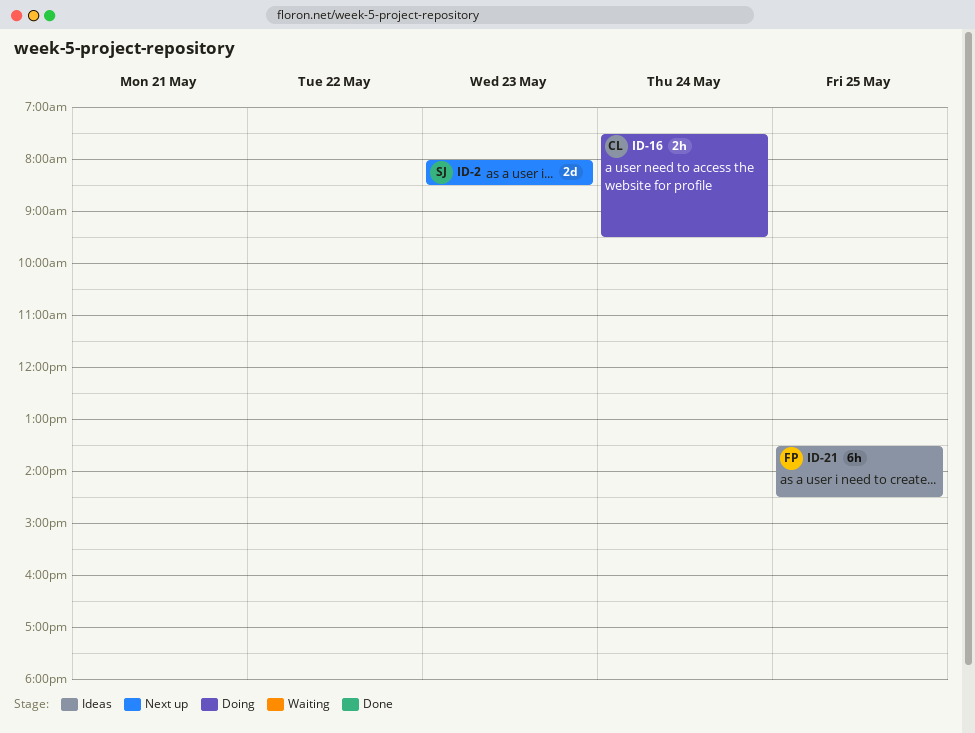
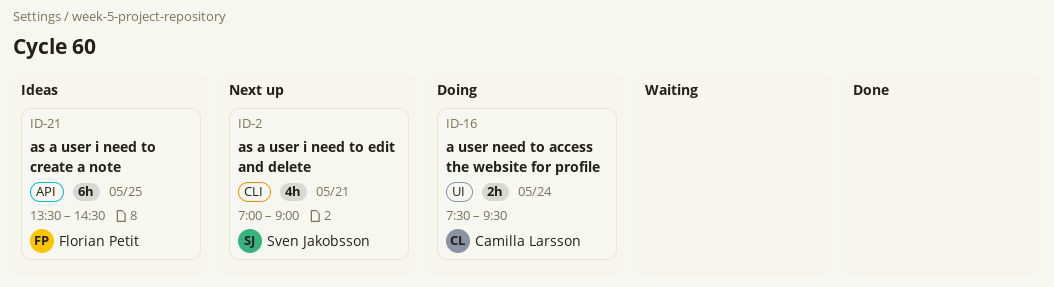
ID-2, estimate: 2d -> 4h
ID-2, day: May 23 -> May 21
ID-2, begins: 08:00 -> 07:00
ID-2, ends: 08:30 -> 09:00

